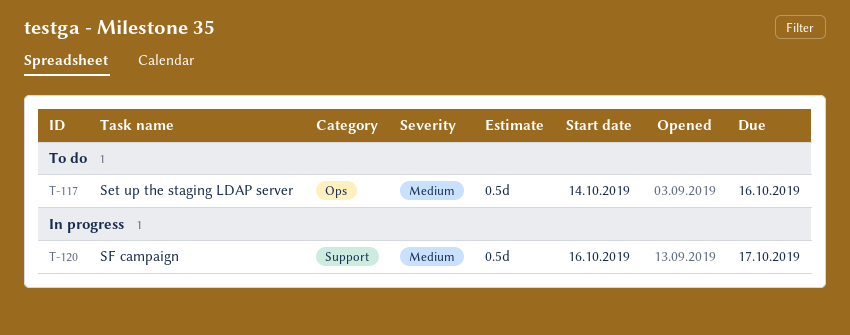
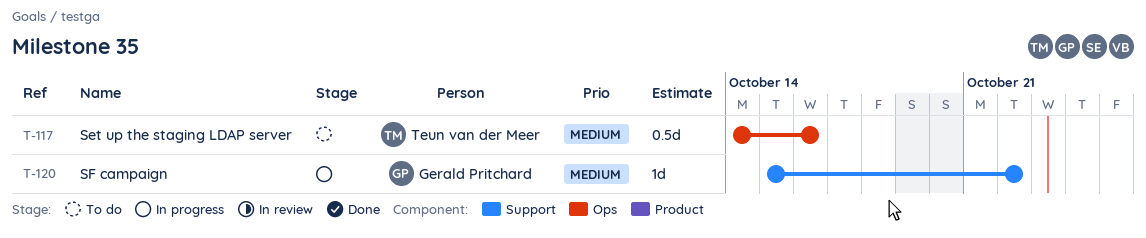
T-120, estimate: 0.5d -> 1d
T-120, start: Oct 16 -> Oct 15
T-120, due: Oct 17 -> Oct 22

